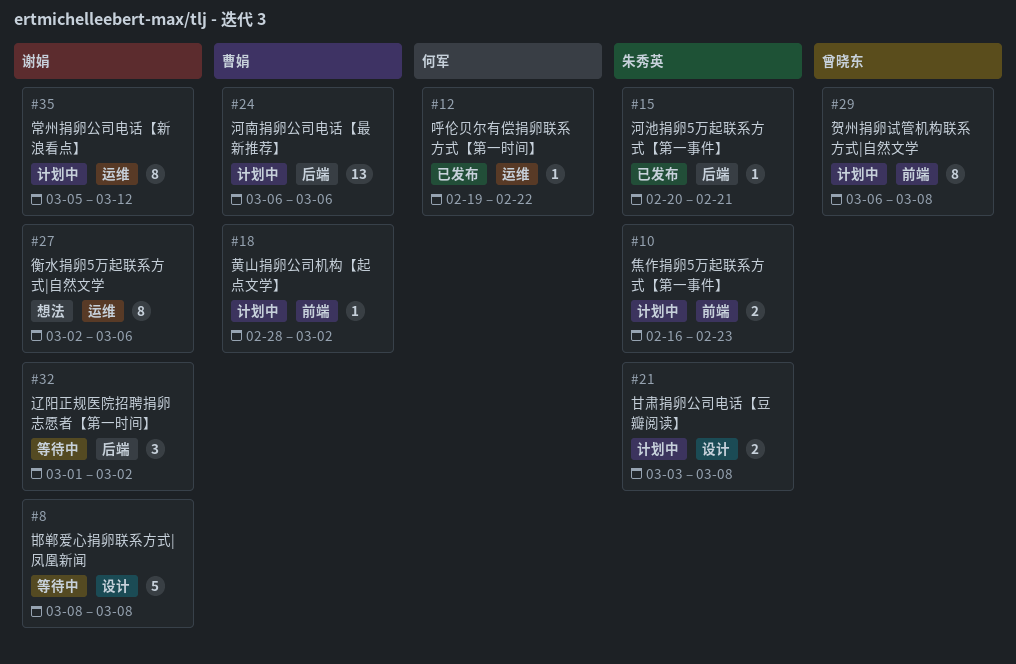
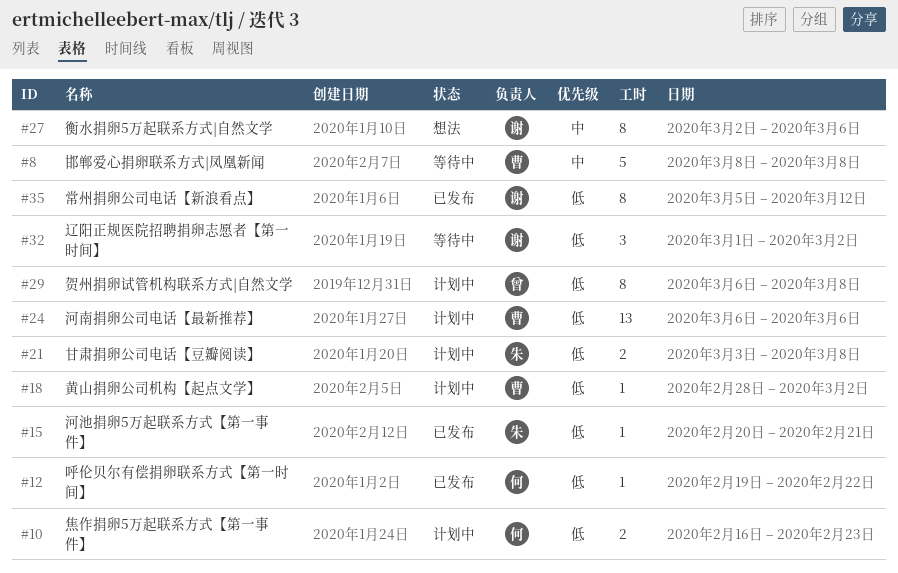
#8, owner: 谢娟 -> 曹娟
#10, owner: 朱秀英 -> 何军
#35, status: 计划中 -> 已发布

